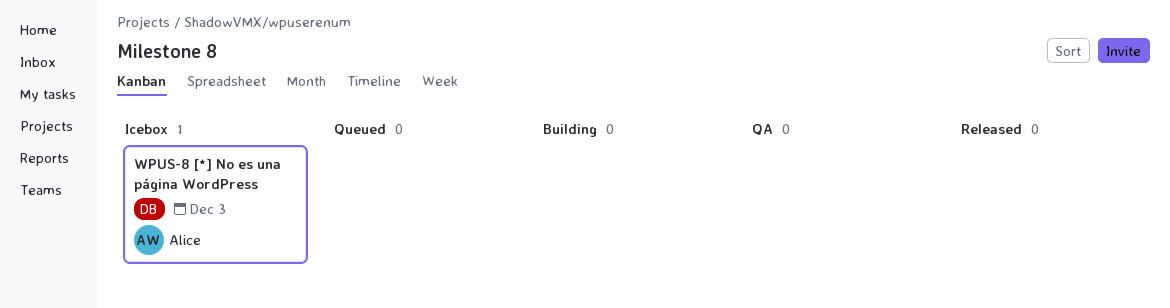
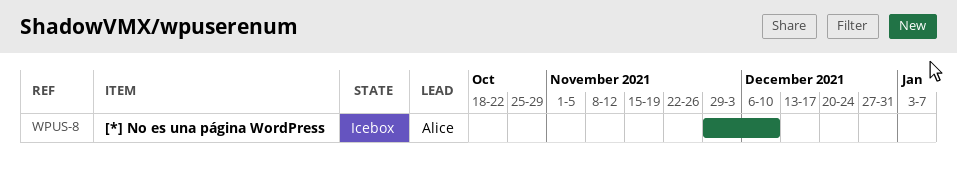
WPUS-8, due: Dec 3 -> Dec 10

